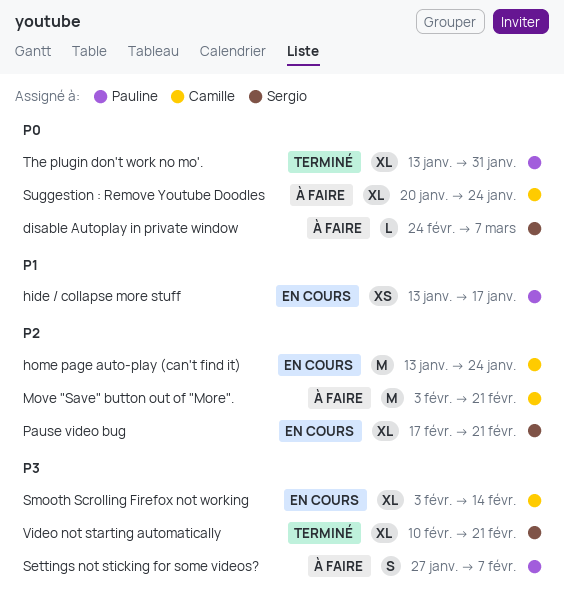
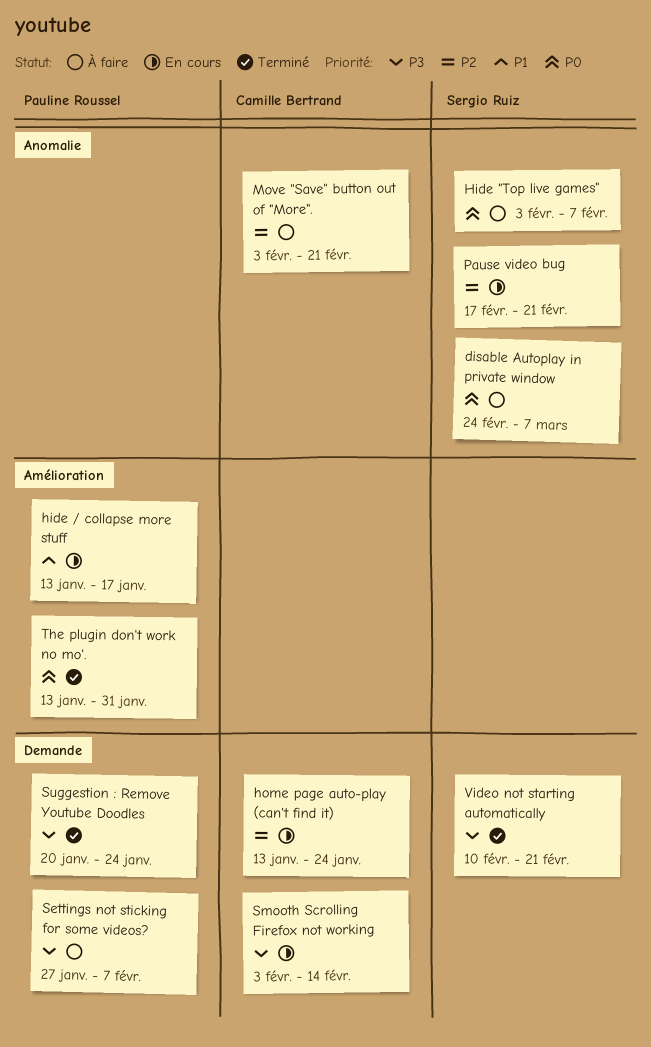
Hide "Top live games": none -> present
Suggestion : Remove Youtube Doodles, status: À faire -> Terminé
Suggestion : Remove Youtube Doodles, owner: Camille Bertrand -> Pauline Roussel
Suggestion : Remove Youtube Doodles, priority: P0 -> P3

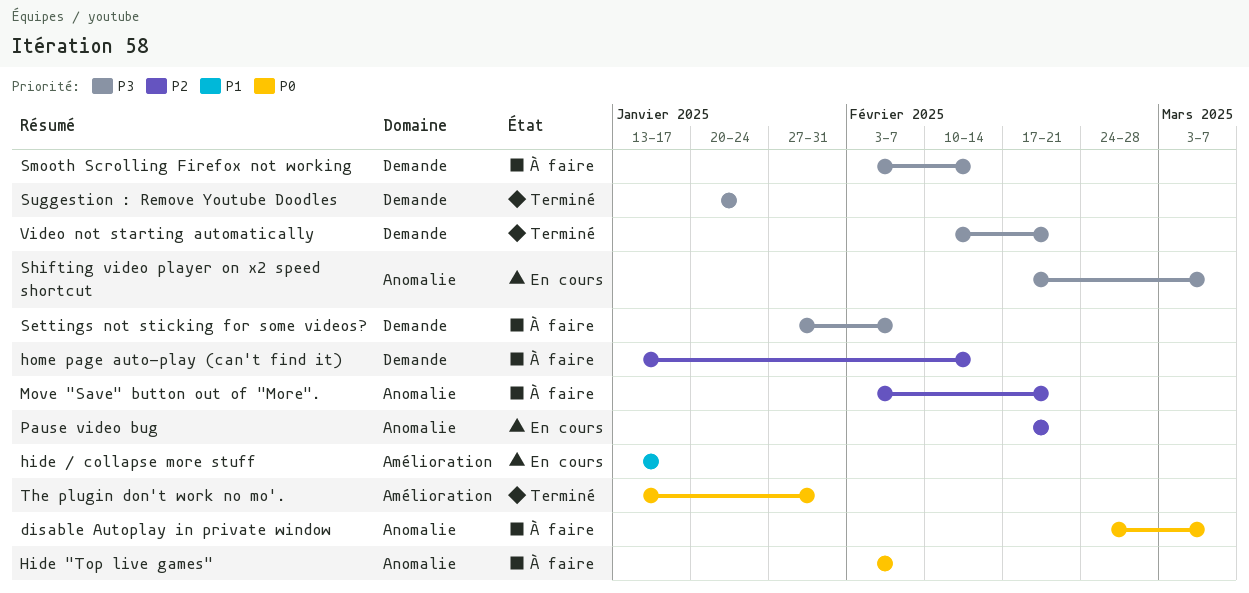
home page auto-play (can't find it), status: En cours -> À faire
home page auto-play (can't find it), due: Jan 24 -> Feb 14
Shifting video player on x2 speed shortcut: none -> present
Smooth Scrolling Firefox not working, status: En cours -> À faire

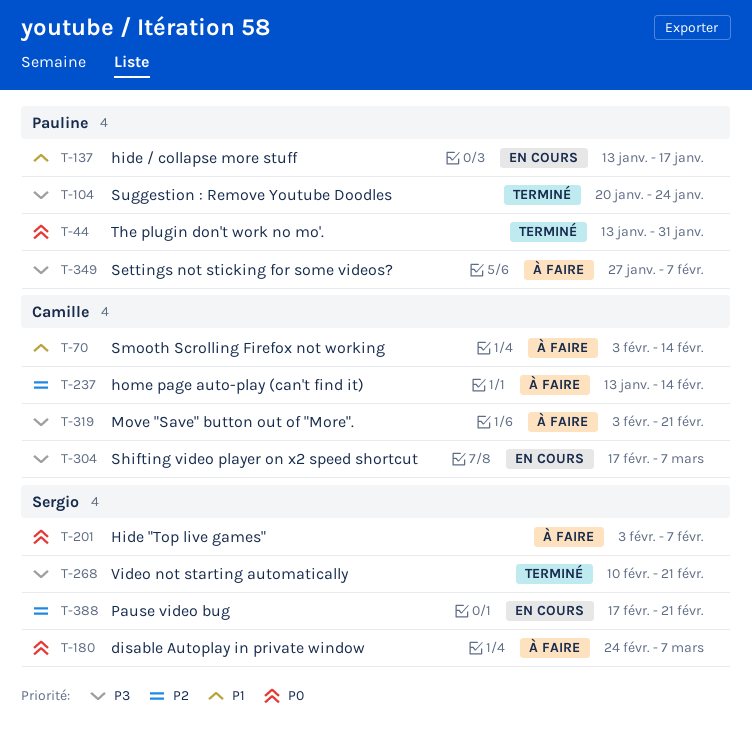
Move "Save" button out of "More"., priority: P2 -> P3
Smooth Scrolling Firefox not working, priority: P3 -> P1

